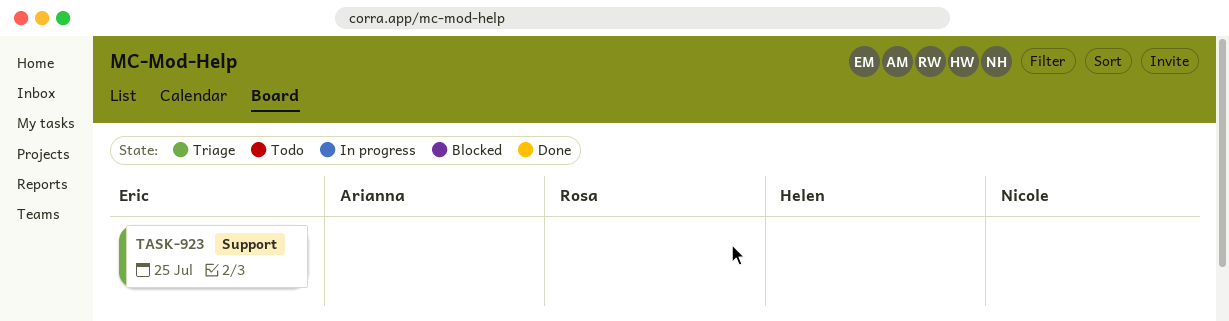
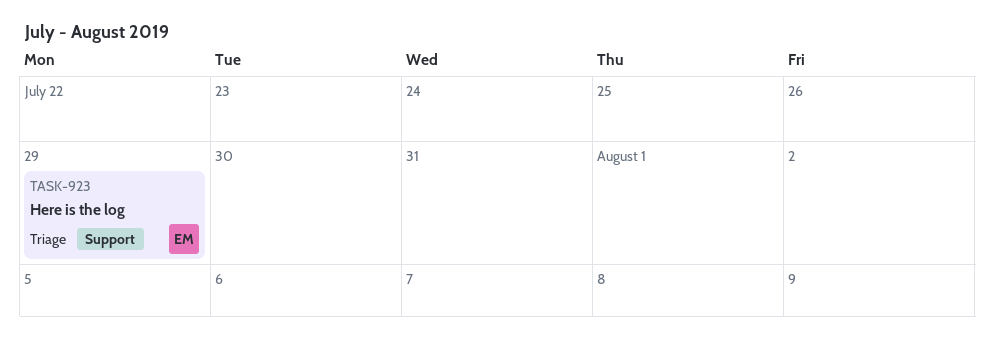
TASK-923, due: Jul 25 -> Jul 29

